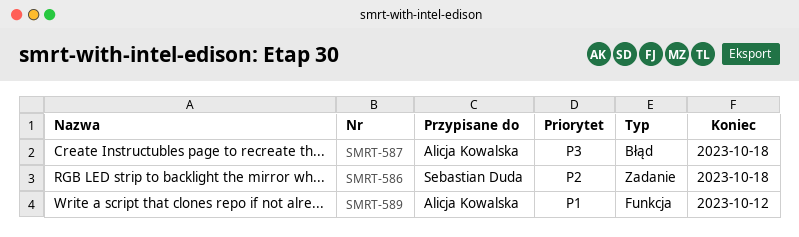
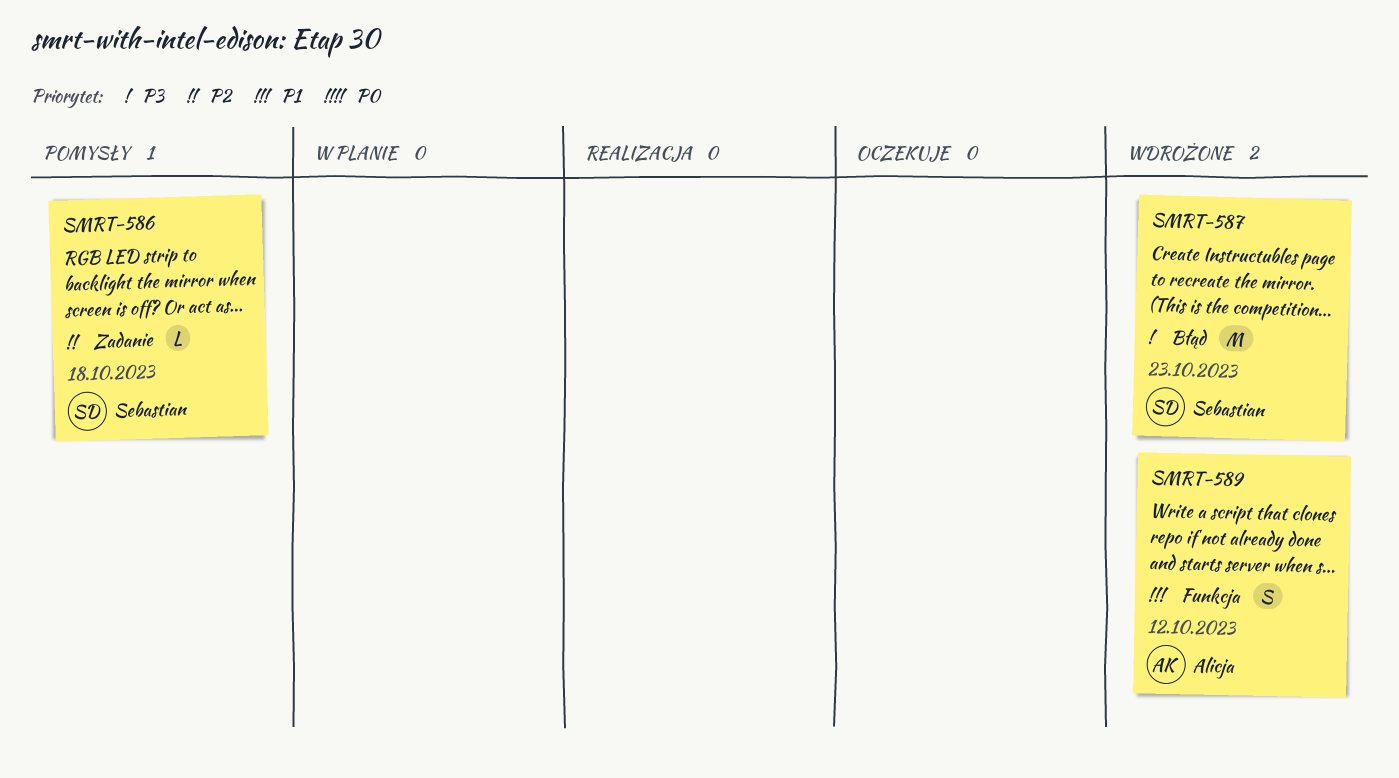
SMRT-587, owner: Alicja Kowalska -> Sebastian Duda
SMRT-587, due: Oct 18 -> Oct 23

